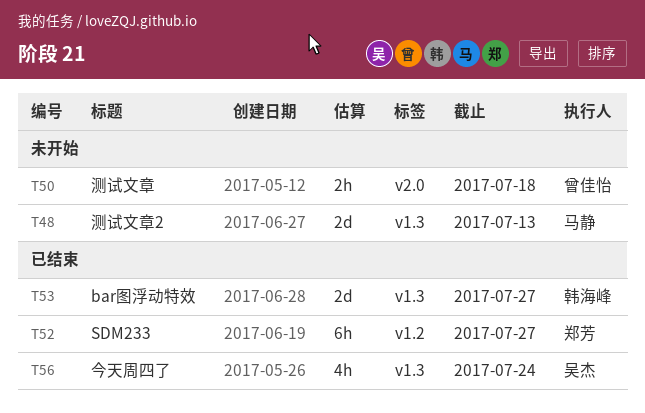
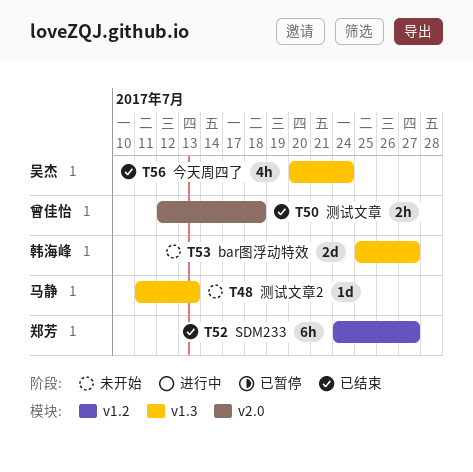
T48, estimate: 2d -> 1d
T50, status: 未开始 -> 已结束
T53, status: 已结束 -> 未开始

